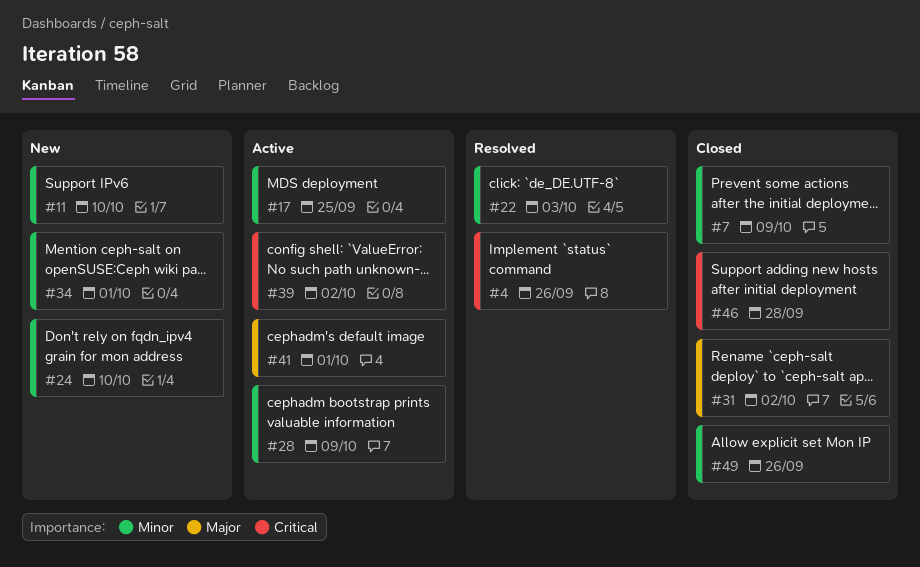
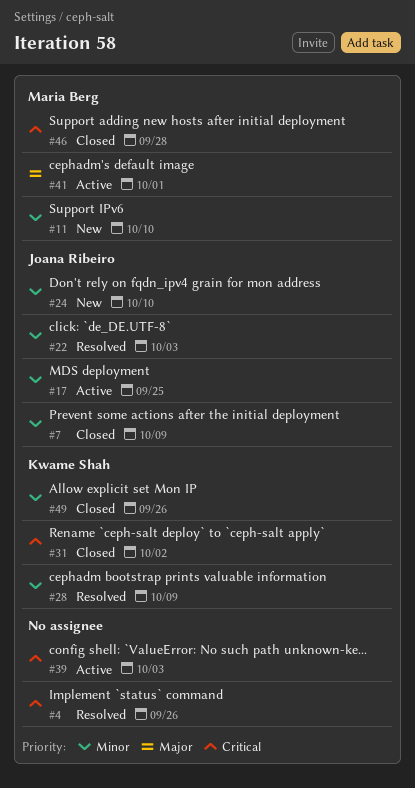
#28, status: Active -> Resolved
#31, priority: Major -> Critical
#34: present -> none
#39, due: Oct 2 -> Oct 3

